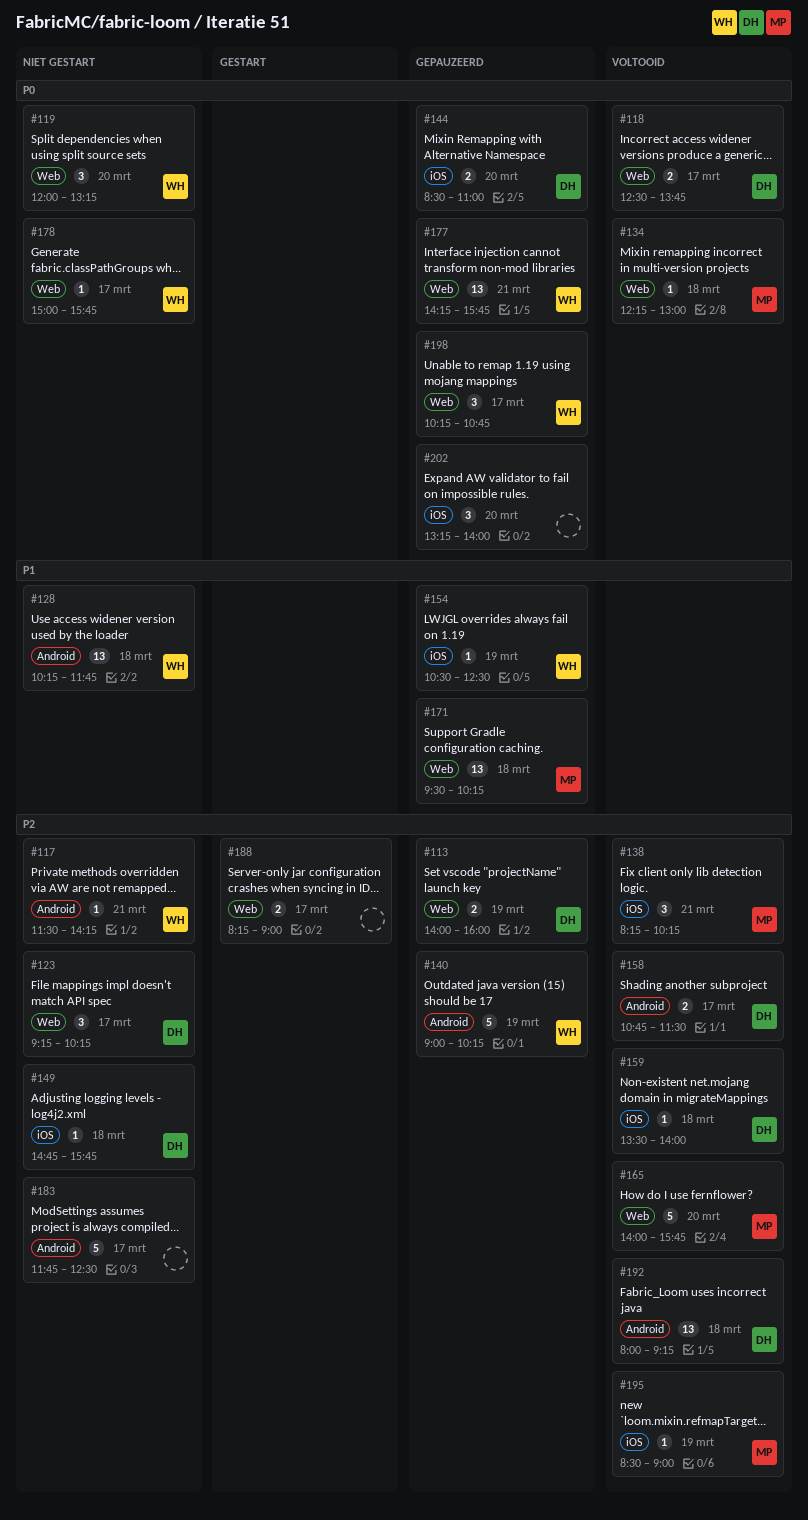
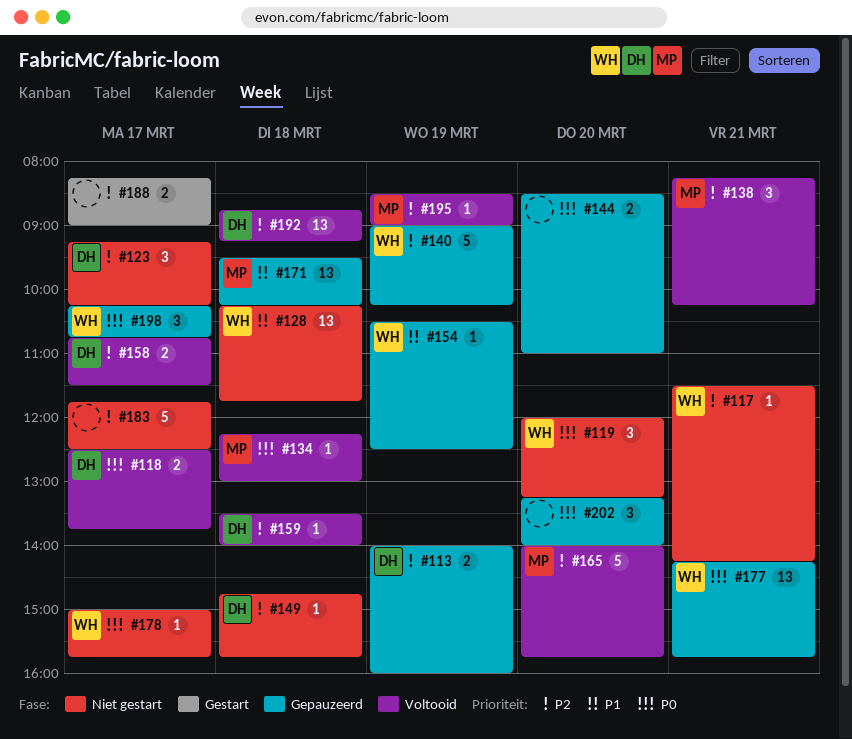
#144, owner: DH -> none
#192, begins: 08:00 -> 08:45

